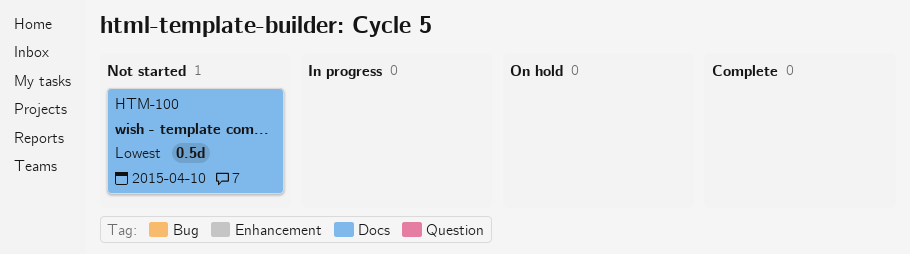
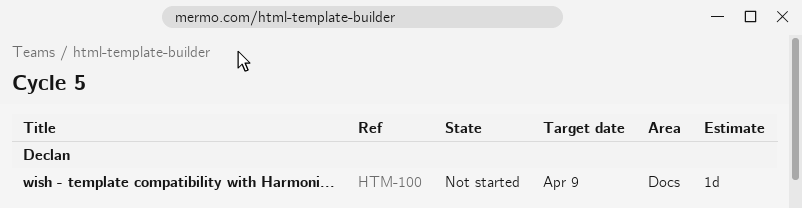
HTM-100, estimate: 0.5d -> 1d
HTM-100, due: Apr 10 -> Apr 9

